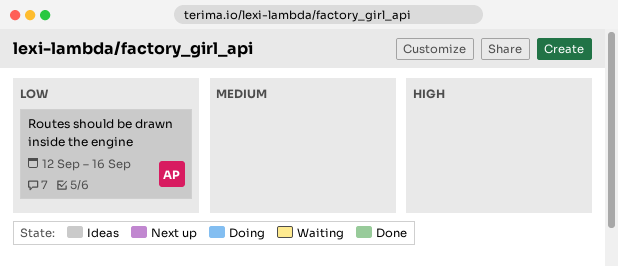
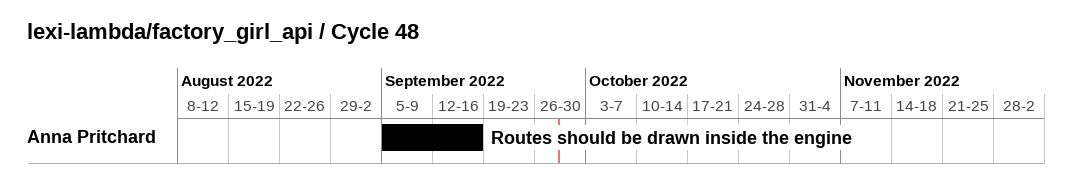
Routes should be drawn inside the engine, start: Sep 12 -> Sep 5

